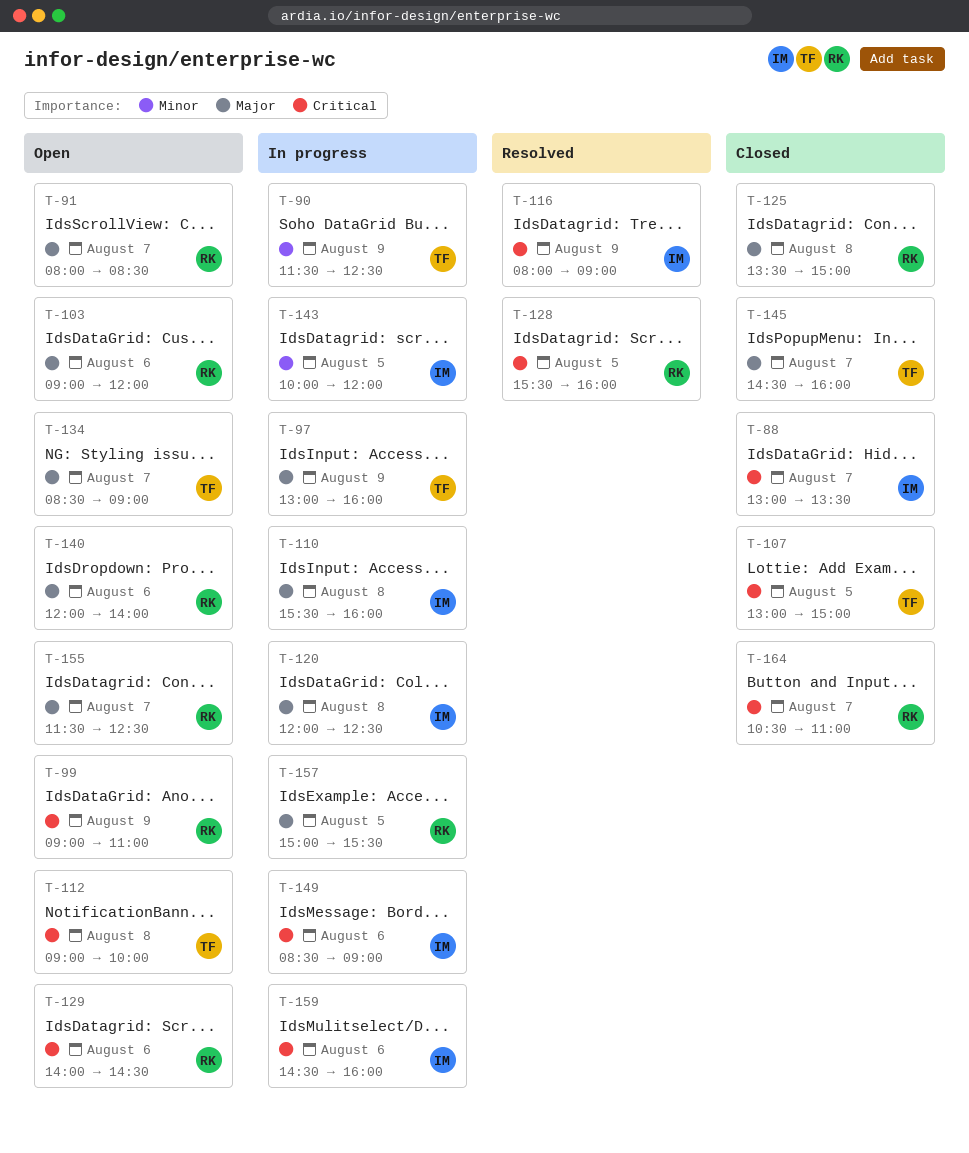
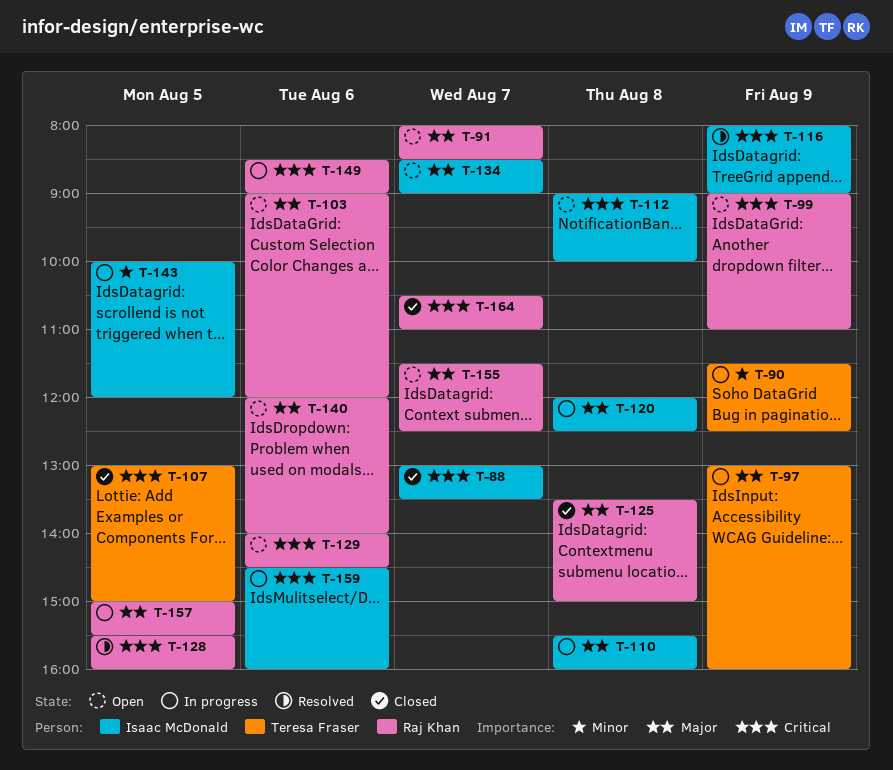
T-112, owner: Teresa Fraser -> Isaac McDonald
T-134, owner: Teresa Fraser -> Isaac McDonald
T-145: present -> none
T-149, owner: Isaac McDonald -> Raj Khan

